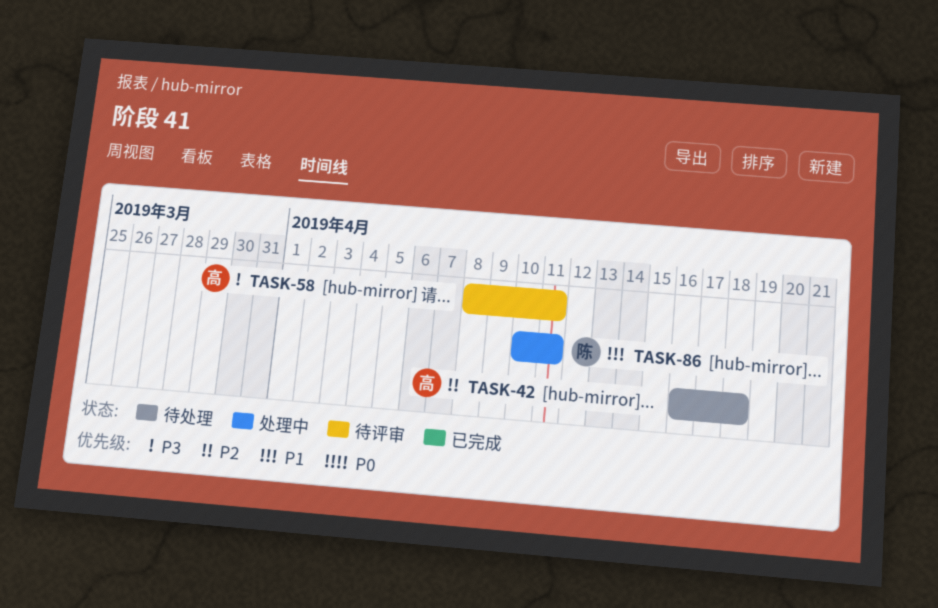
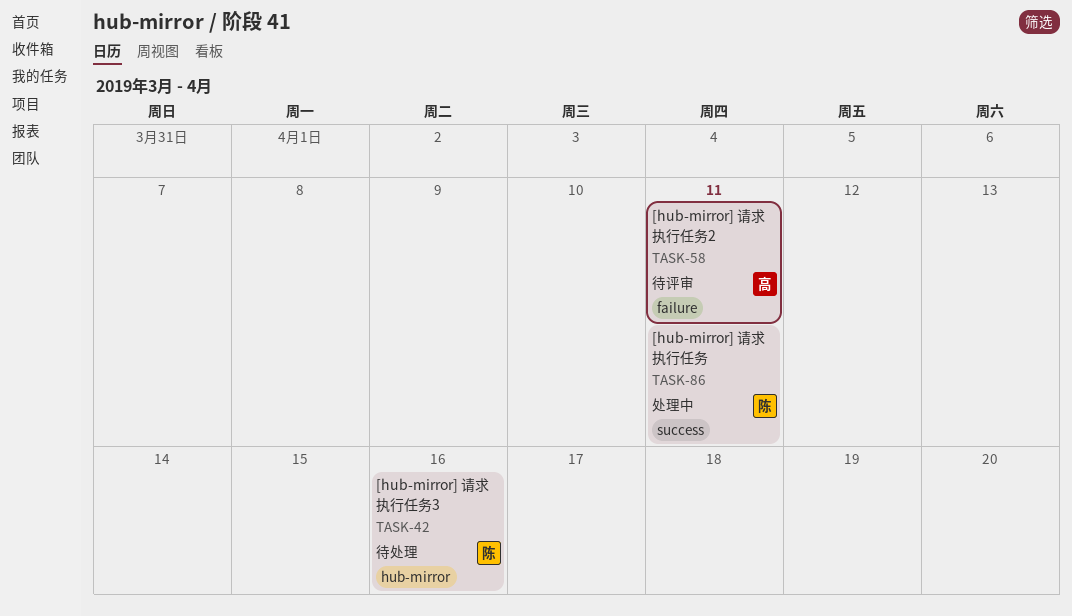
TASK-42, owner: 高 -> 陈
TASK-42, due: Apr 18 -> Apr 16

